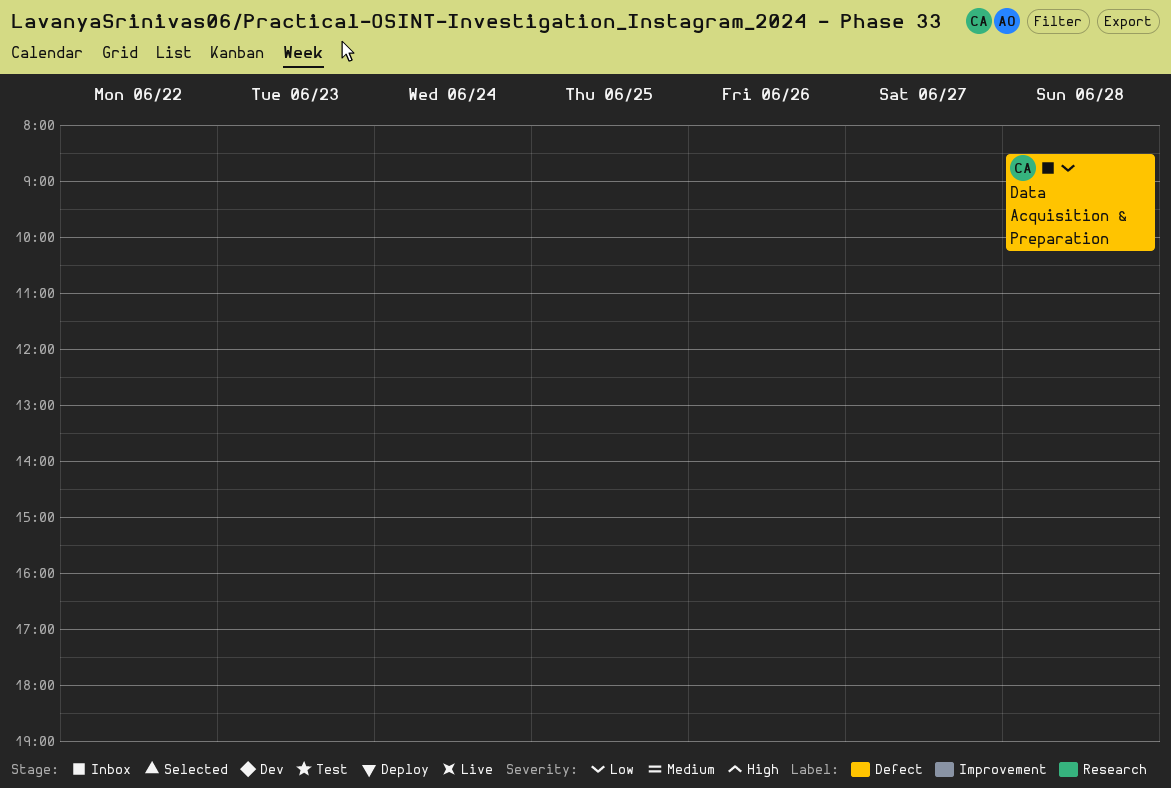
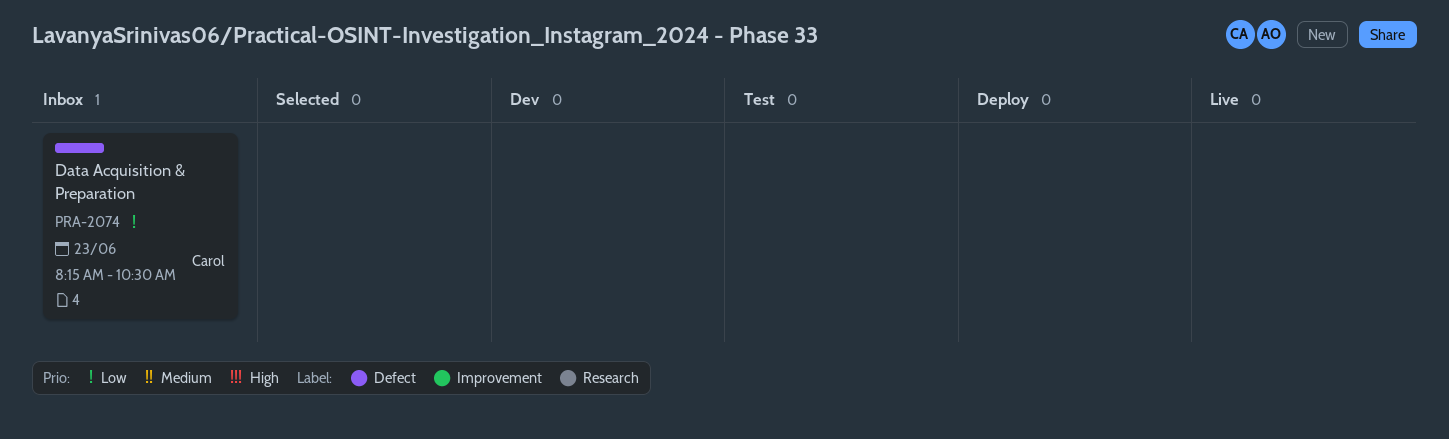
Data Acquisition & Preparation, day: Jun 28 -> Jun 23
Data Acquisition & Preparation, begins: 08:30 -> 08:15
Data Acquisition & Preparation, ends: 10:15 -> 10:30

